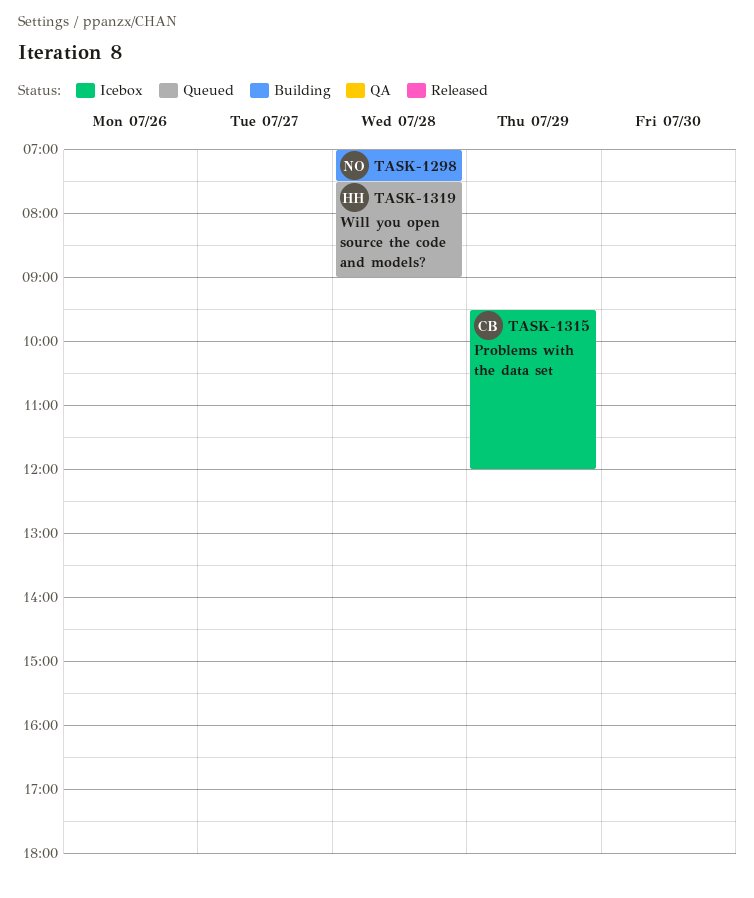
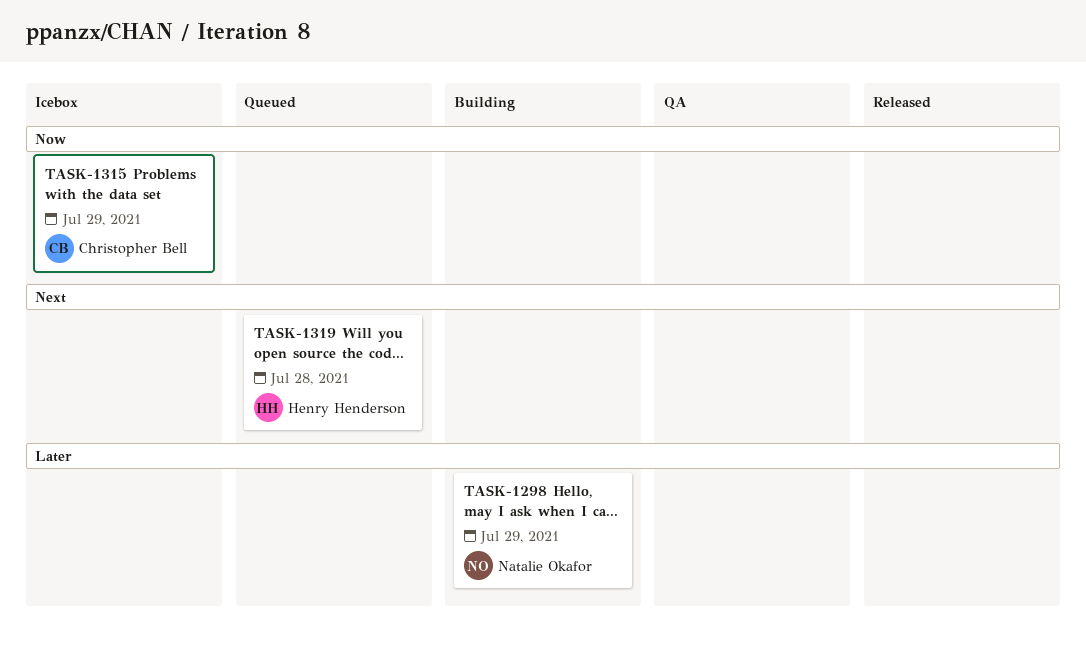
TASK-1298, day: Jul 28 -> Jul 29

